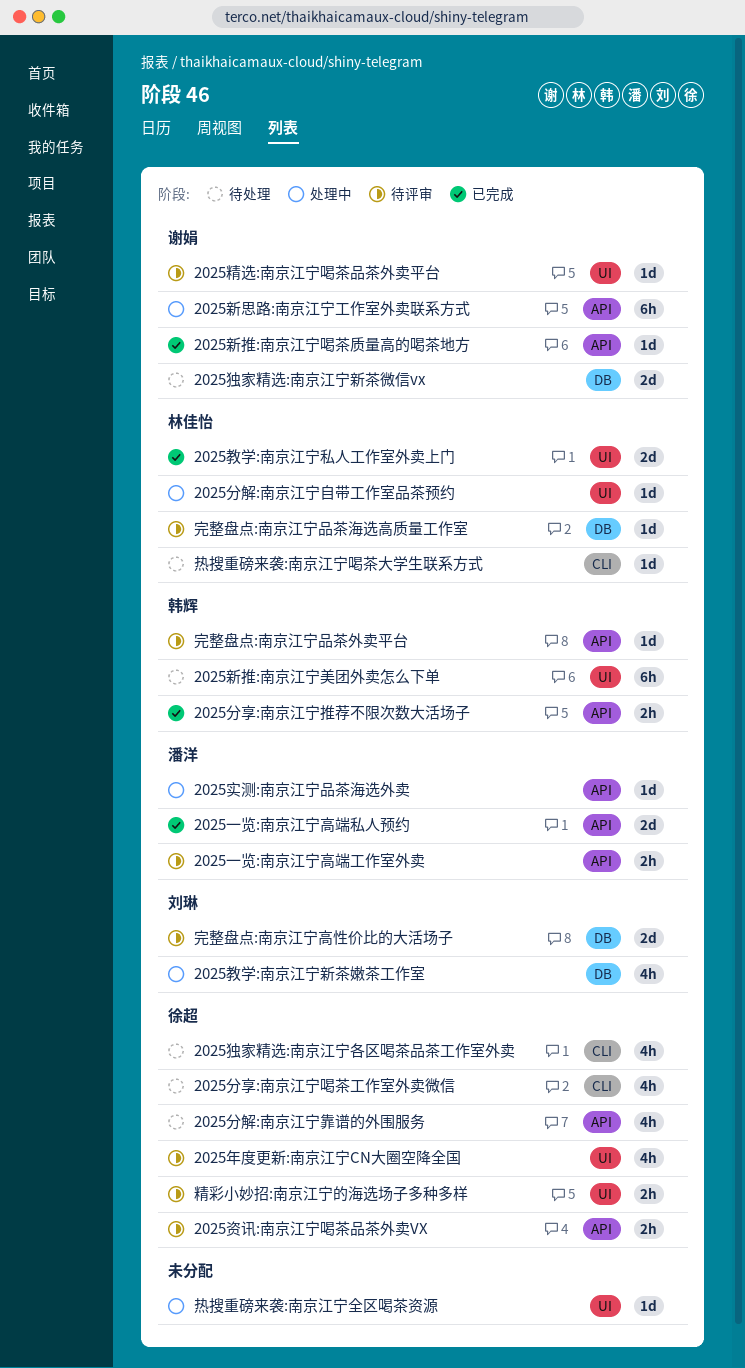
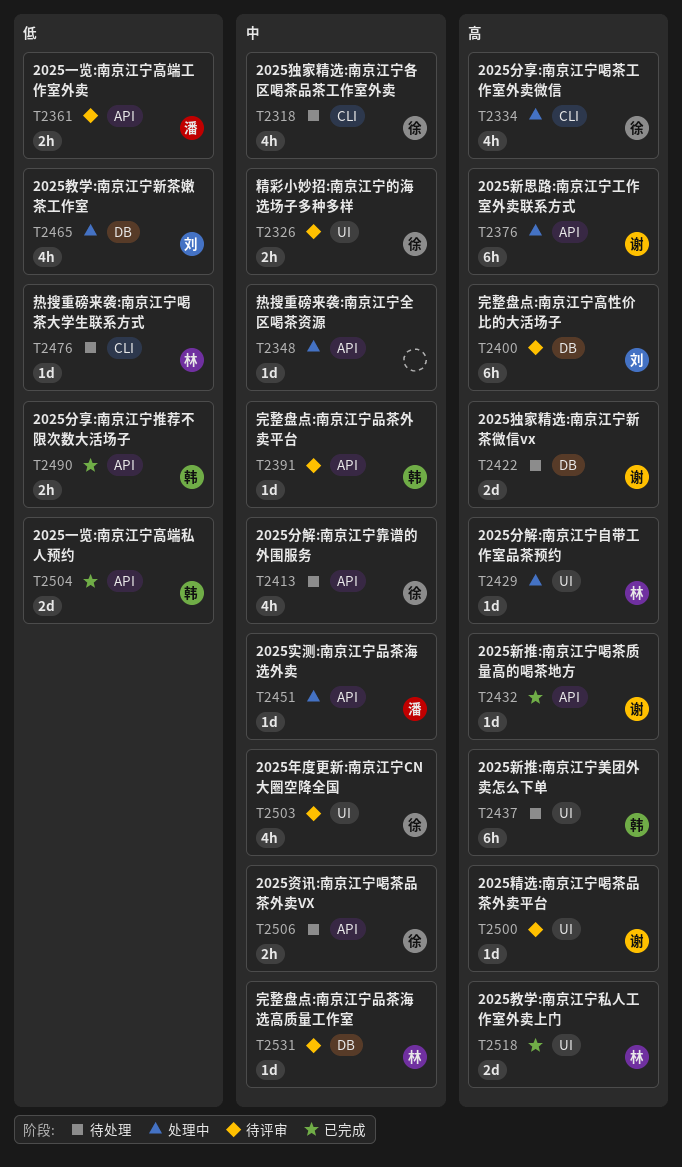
2025一览:南京江宁高端私人预约, owner: 潘洋 -> 韩辉
2025分享:南京江宁喝茶工作室外卖微信, status: 待处理 -> 处理中
2025资讯:南京江宁喝茶品茶外卖VX, status: 待评审 -> 待处理
完整盘点:南京江宁高性价比的大活场子, estimate: 2d -> 6h
热搜重磅来袭:南京江宁全区喝茶资源, label: UI -> API

